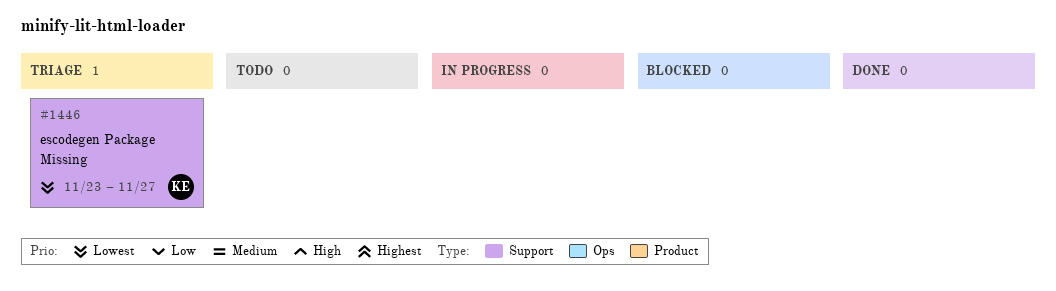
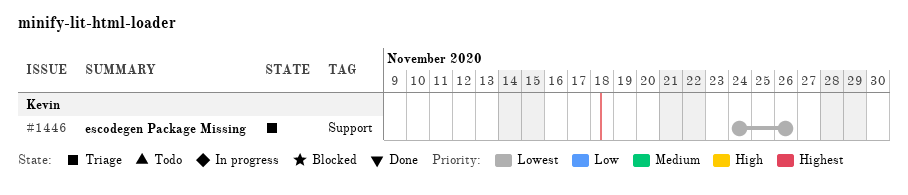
#1446, start: Nov 23 -> Nov 24
#1446, due: Nov 27 -> Nov 26

